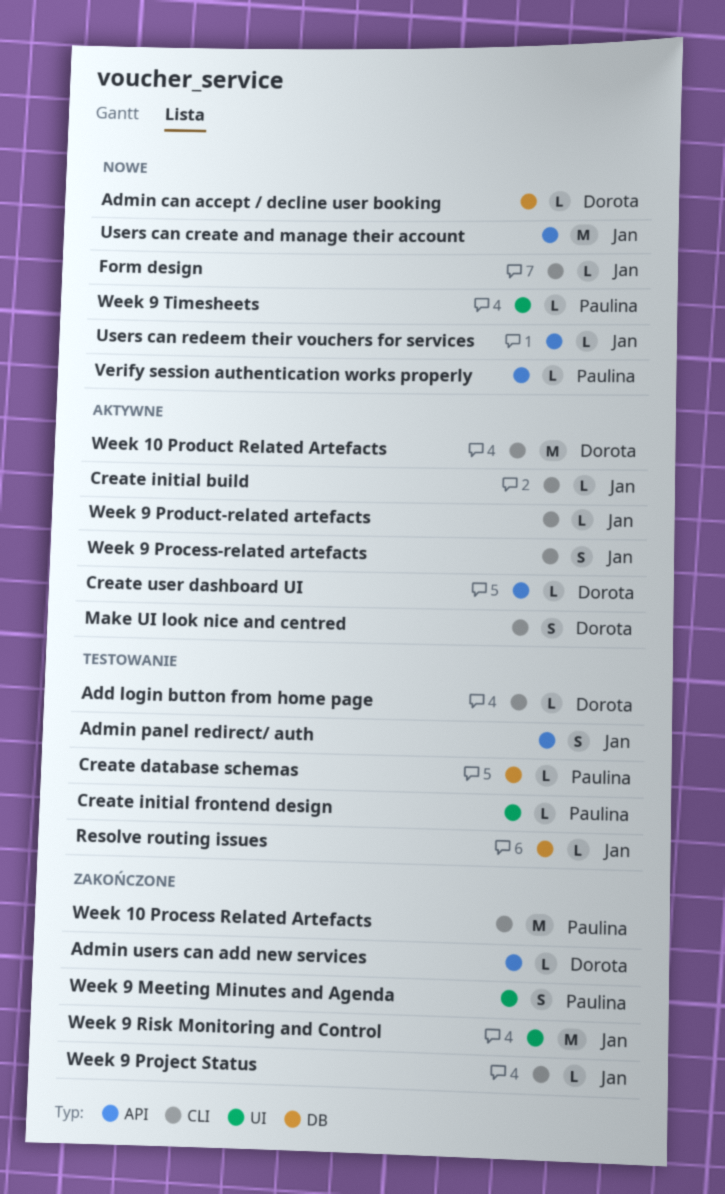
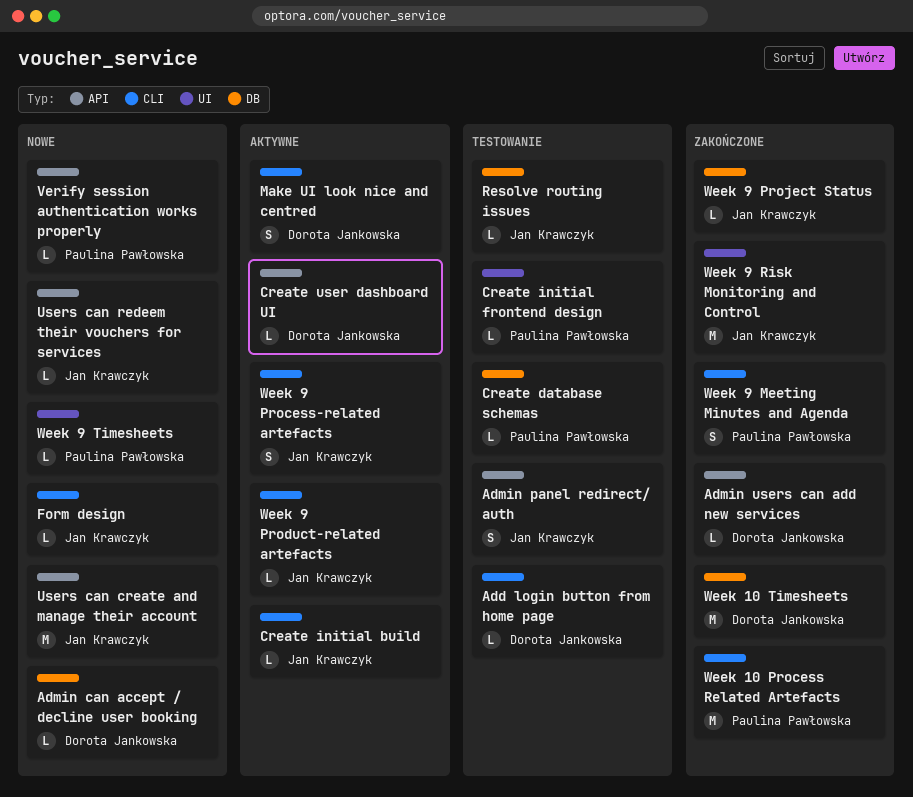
Week 10 Product Related Artefacts: present -> none
Week 10 Timesheets: none -> present
Week 9 Meeting Minutes and Agenda, label: UI -> CLI
Week 9 Project Status, label: CLI -> DB

